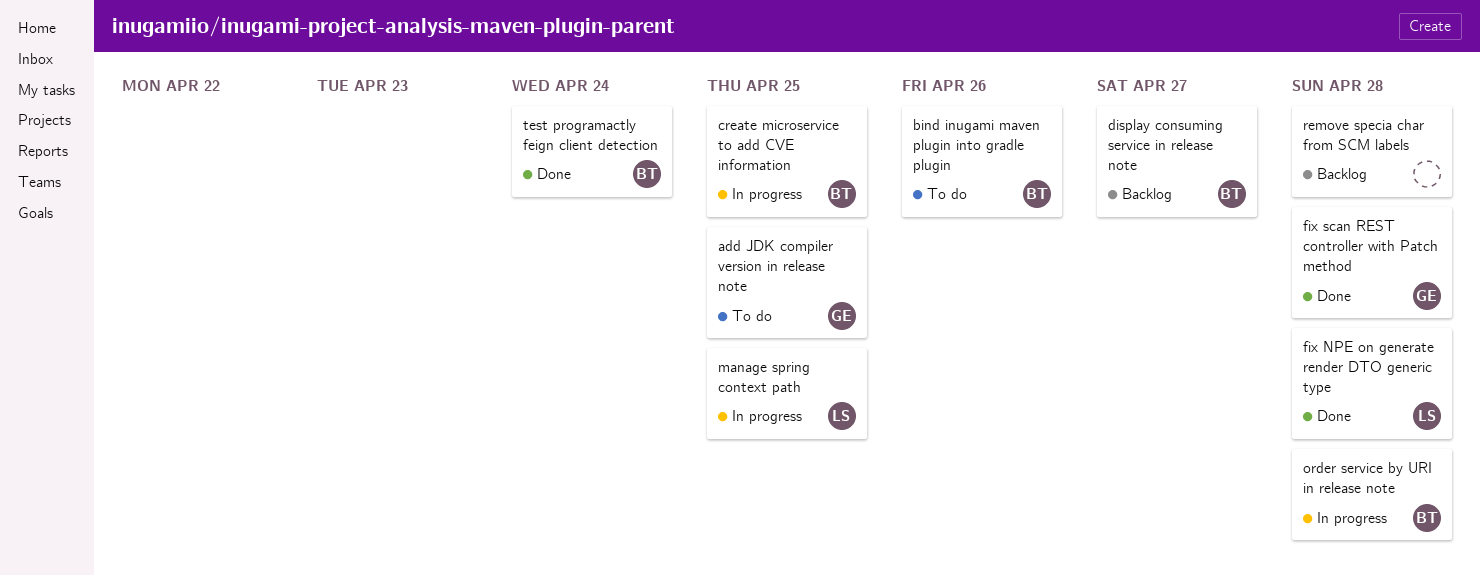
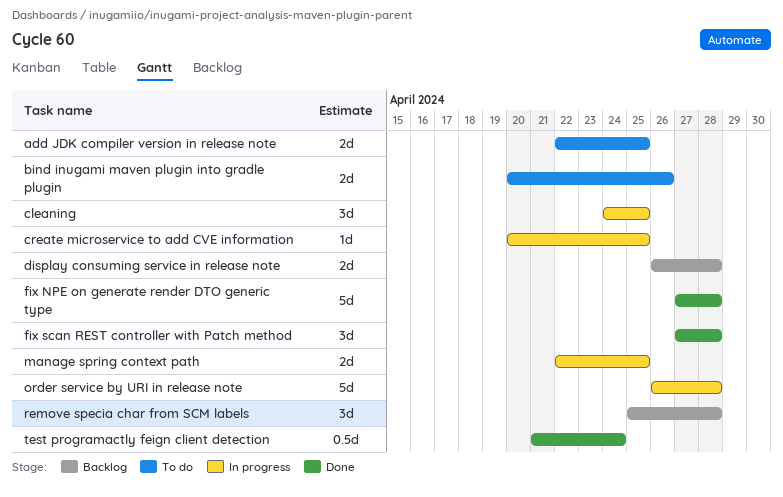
cleaning: none -> present
display consuming service in release note, due: Apr 27 -> Apr 28

